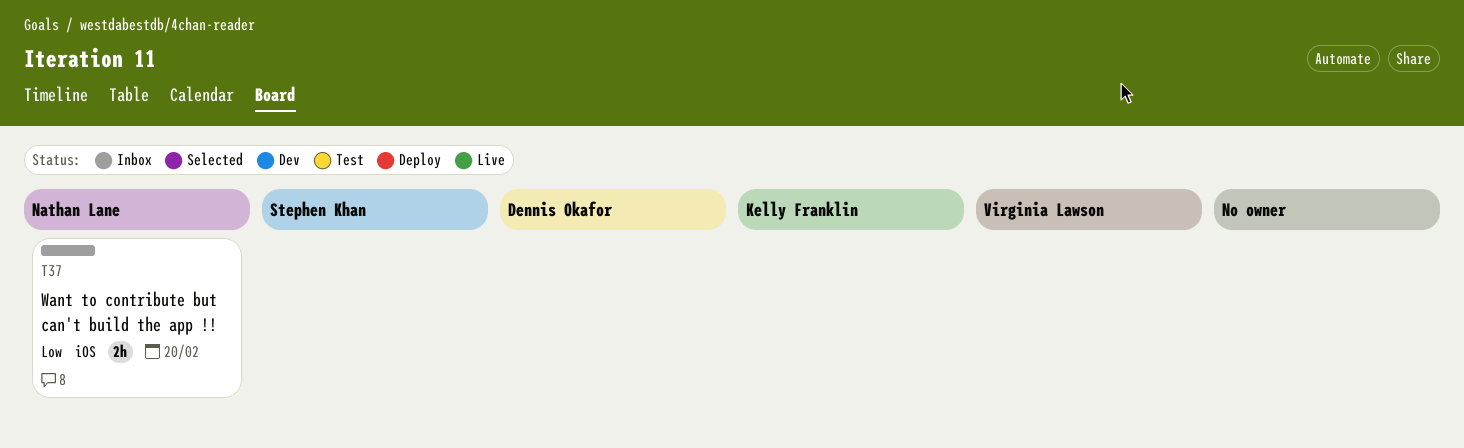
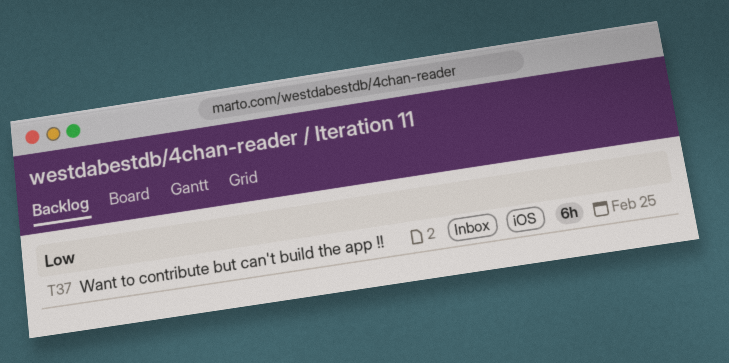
T37, estimate: 2h -> 6h
T37, due: Feb 20 -> Feb 25

